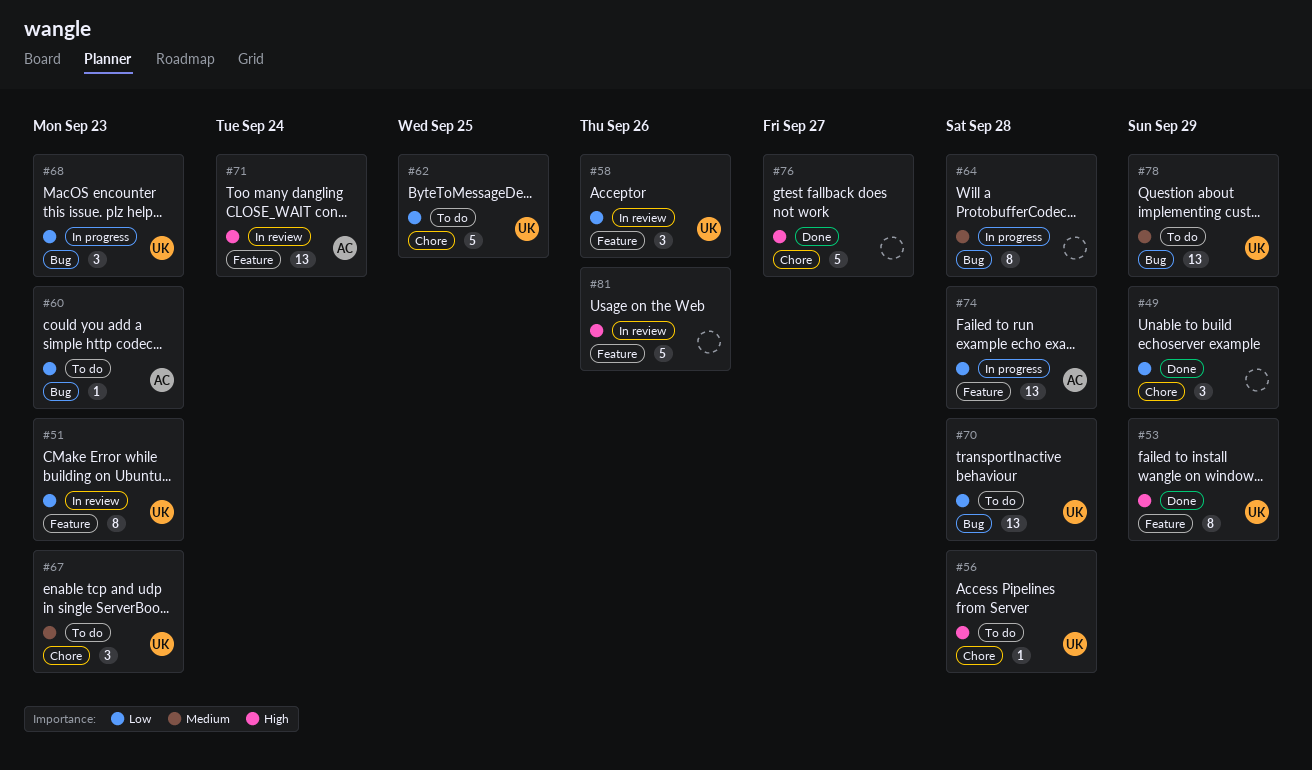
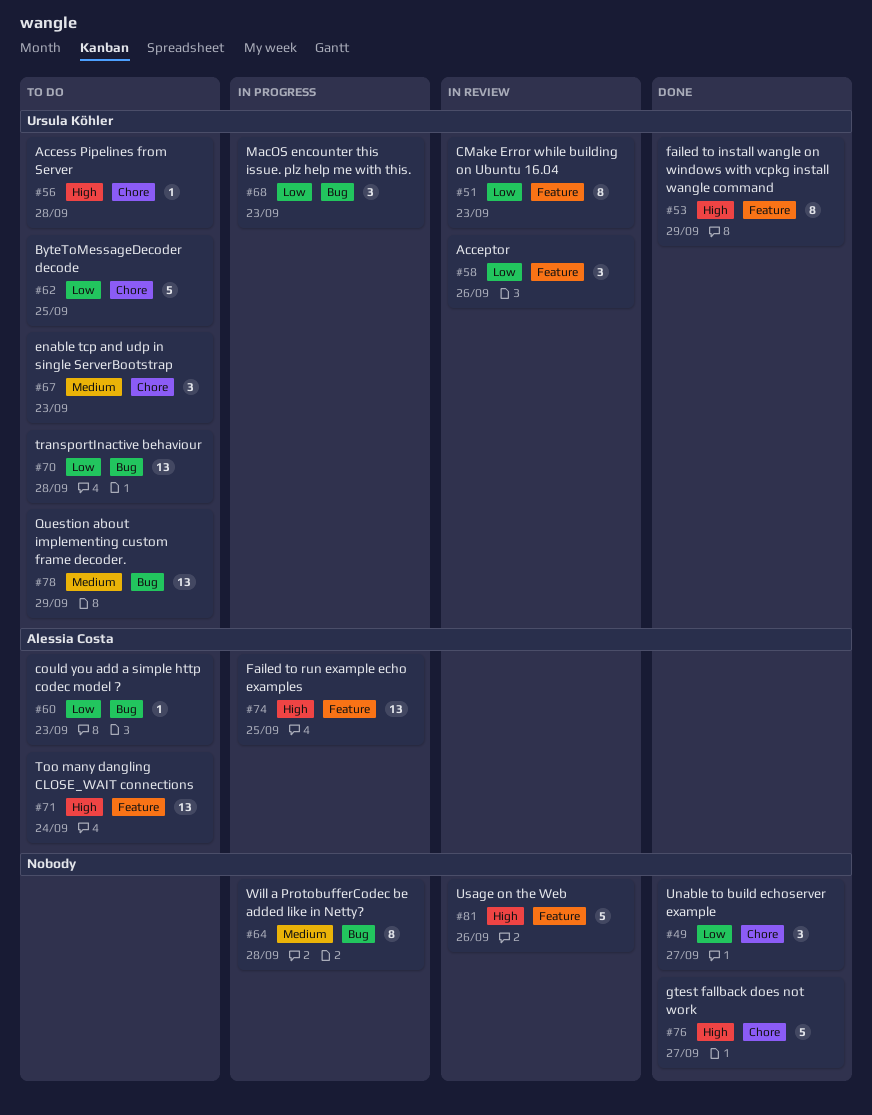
#49, due: Sep 29 -> Sep 27
#71, status: In review -> To do
#74, priority: Low -> High
#74, due: Sep 28 -> Sep 25

